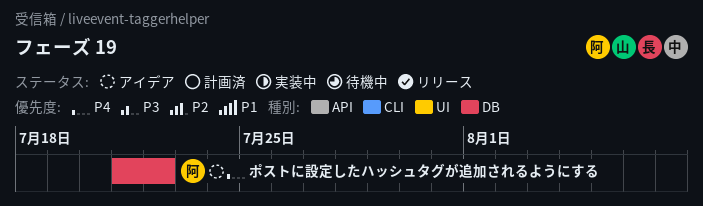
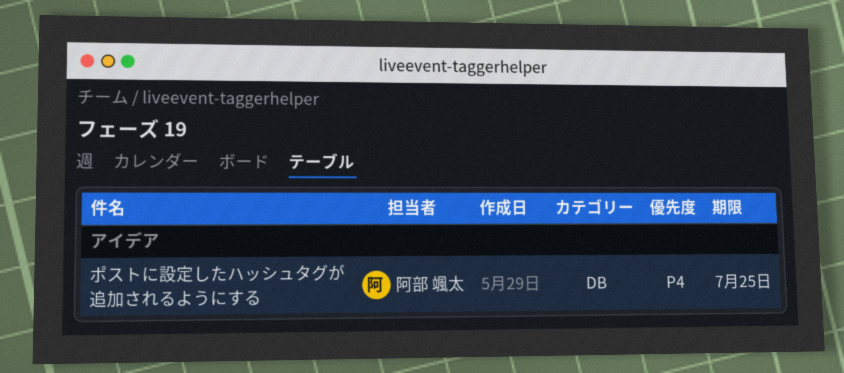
ポストに設定したハッシュタグが追加されるようにする, due: Jul 22 -> Jul 25

